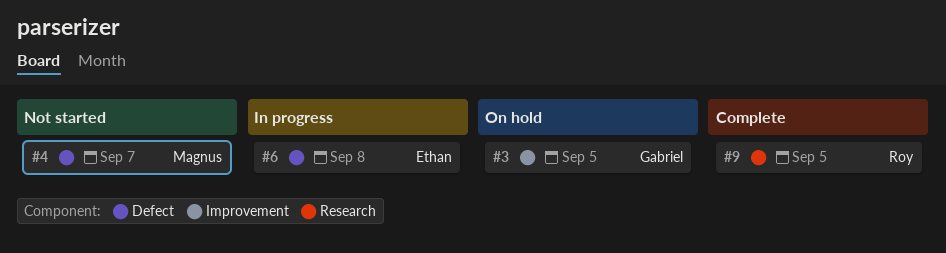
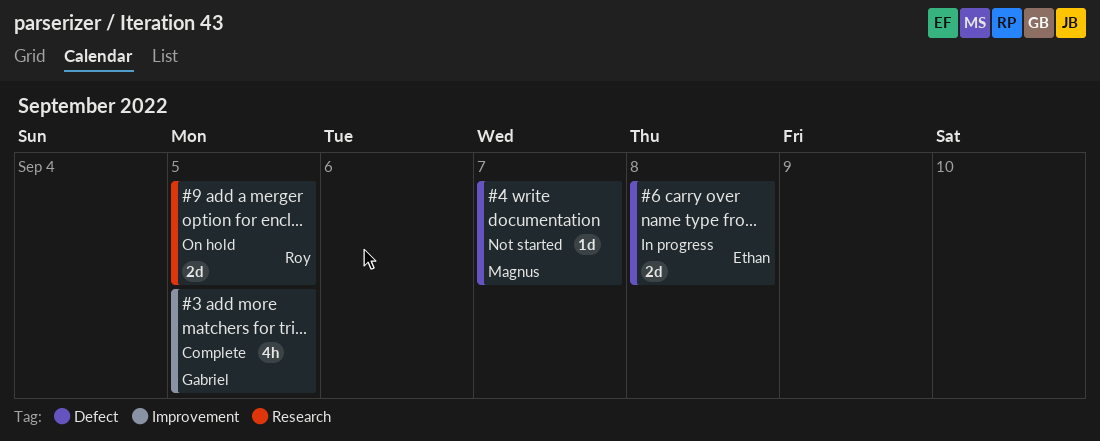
#3, status: On hold -> Complete
#9, status: Complete -> On hold

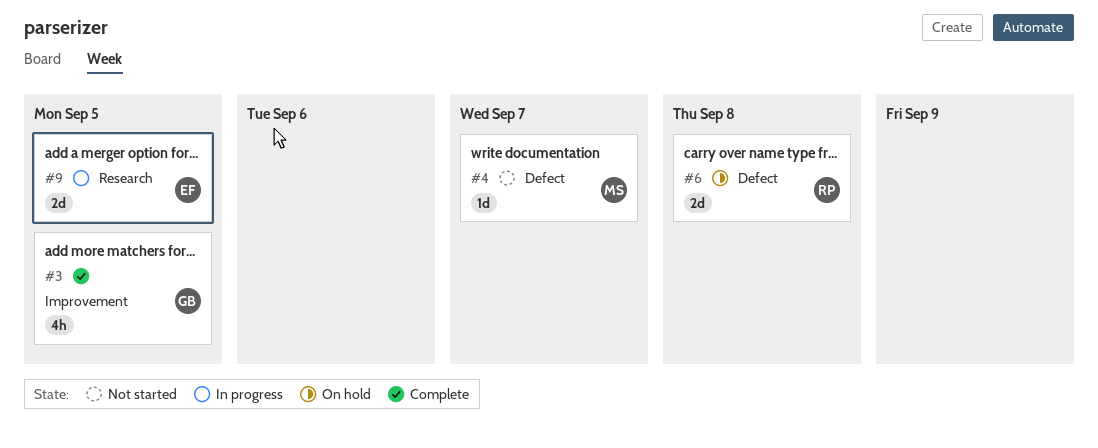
#6, status: In progress -> On hold
#6, owner: Ethan -> Roy
#9, status: On hold -> In progress
#9, owner: Roy -> Ethan

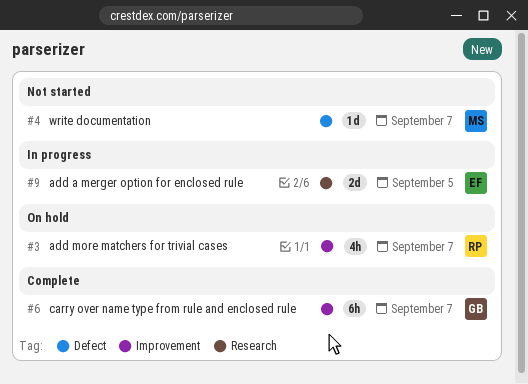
#3, status: Complete -> On hold
#3, owner: GB -> RP
#3, due: Sep 5 -> Sep 7
#6, status: On hold -> Complete
#6, owner: RP -> GB
#6, label: Defect -> Improvement
#6, estimate: 2d -> 6h
#6, due: Sep 8 -> Sep 7

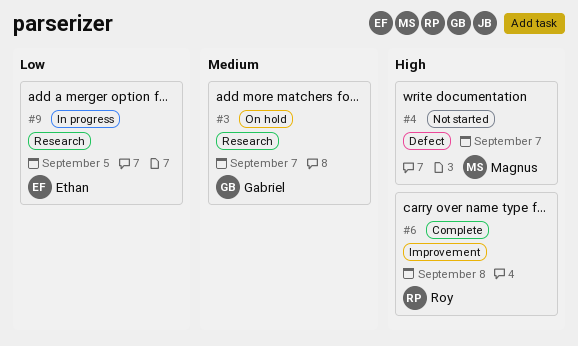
#3, owner: Roy -> Gabriel
#3, label: Improvement -> Research
#6, owner: Gabriel -> Roy
#6, due: Sep 7 -> Sep 8

